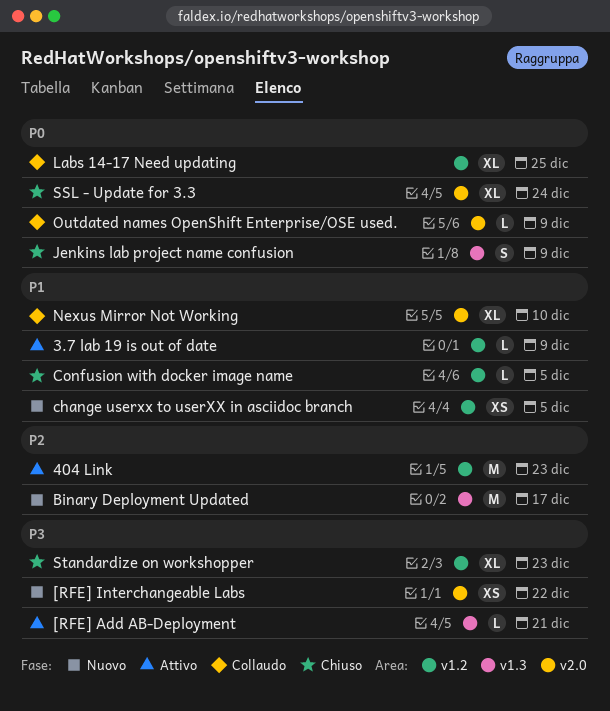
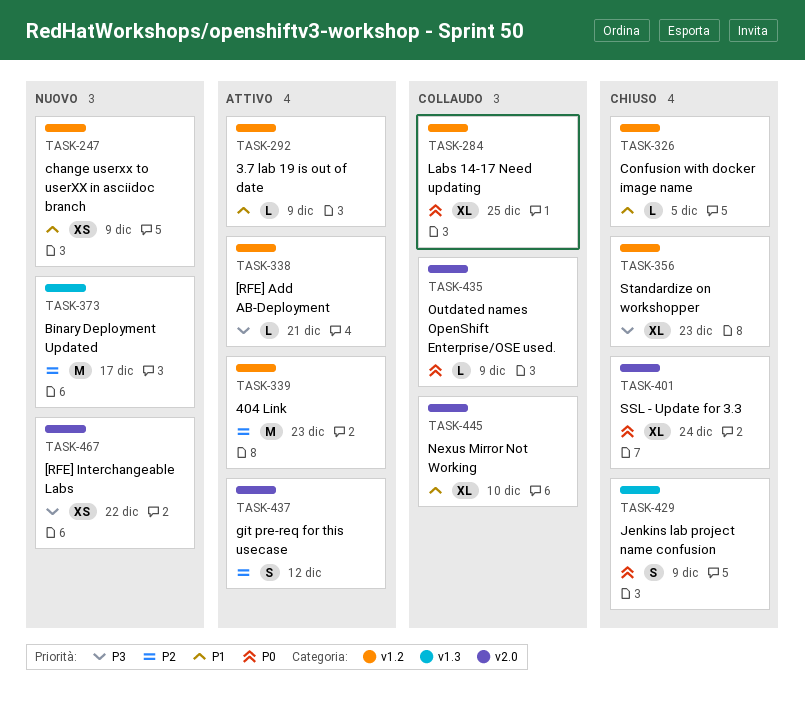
[RFE] Add AB-Deployment, label: v1.3 -> v1.2
change userxx to userXX in asciidoc branch, due: Dec 5 -> Dec 9
git pre-req for this usecase: none -> present

